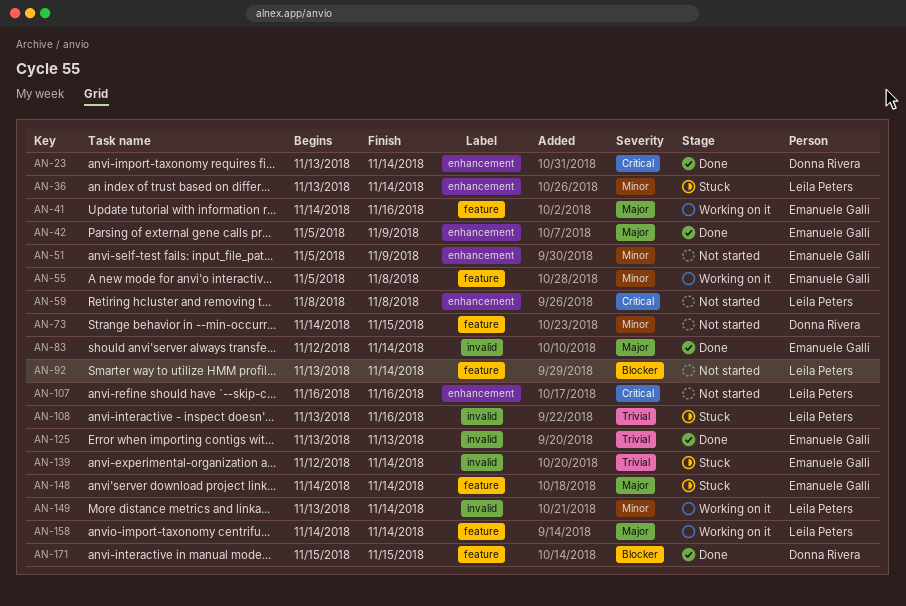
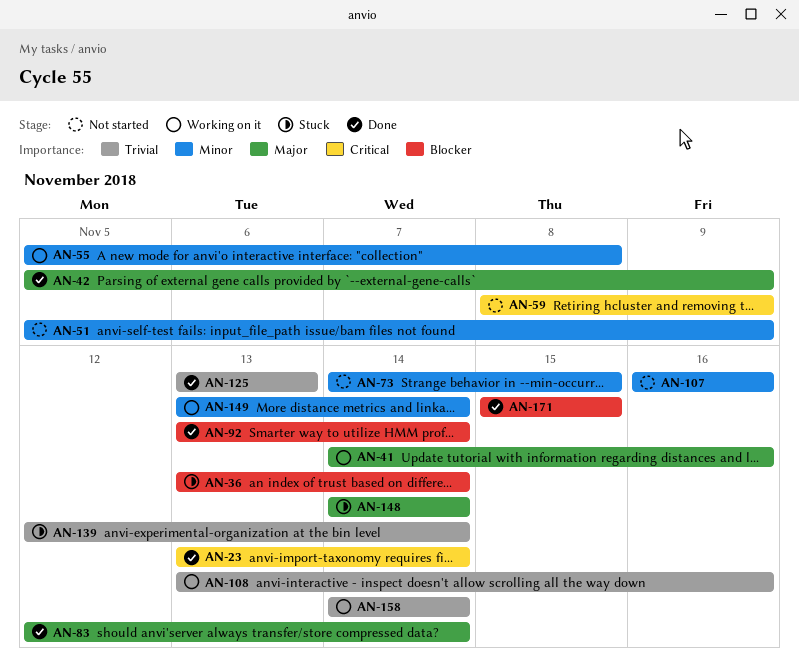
AN-36, priority: Minor -> Blocker
AN-59, due: Nov 8 -> Nov 9
AN-92, status: Not started -> Done
AN-107, priority: Critical -> Minor
AN-108, status: Stuck -> Working on it
AN-158, priority: Major -> Trivial

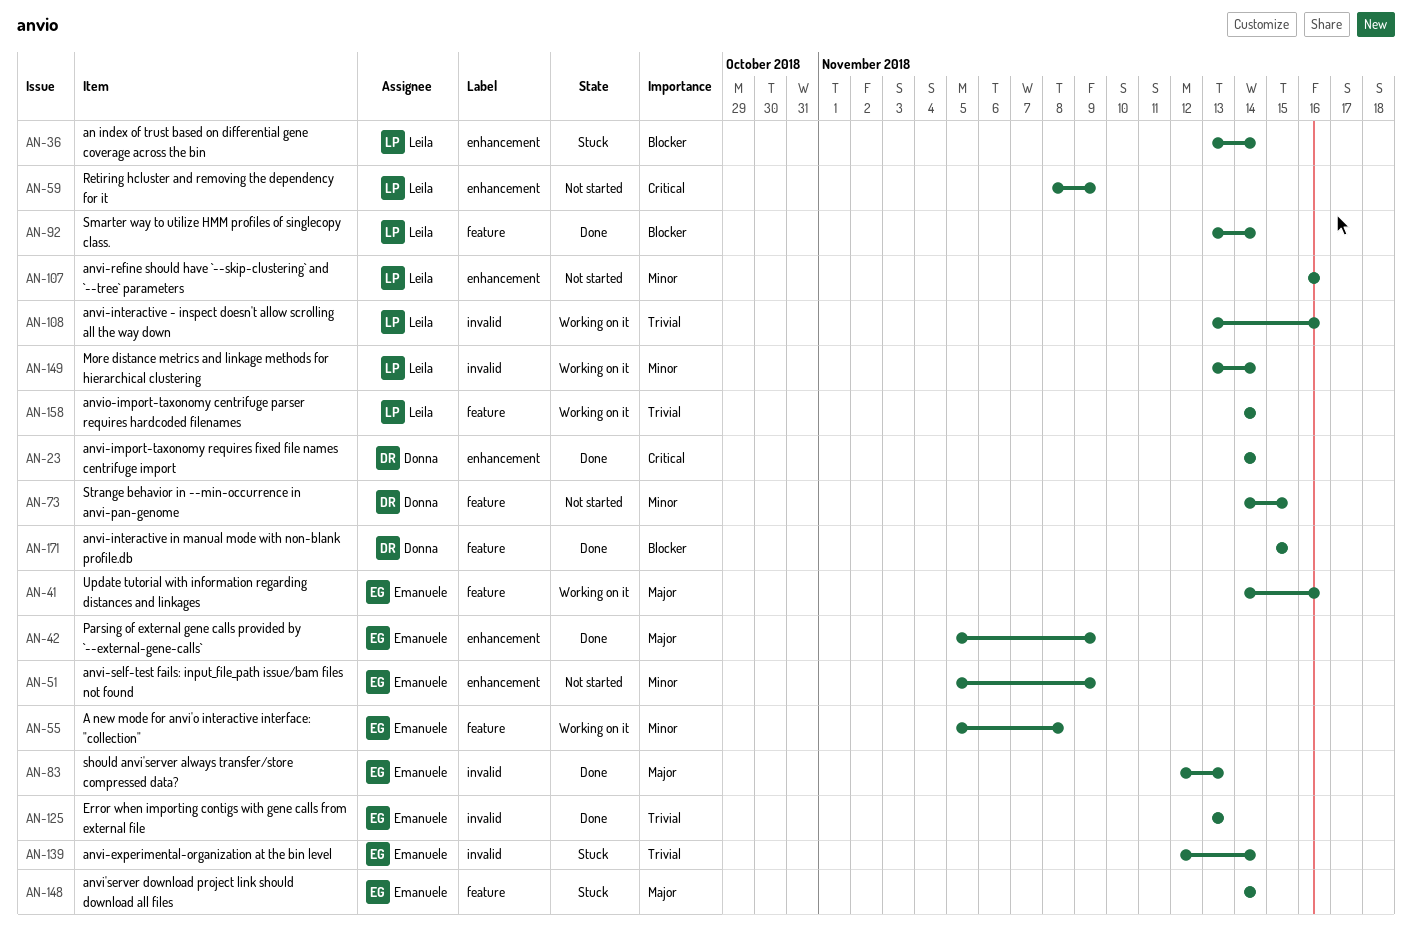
AN-23, start: Nov 13 -> Nov 14
AN-83, due: Nov 14 -> Nov 13

